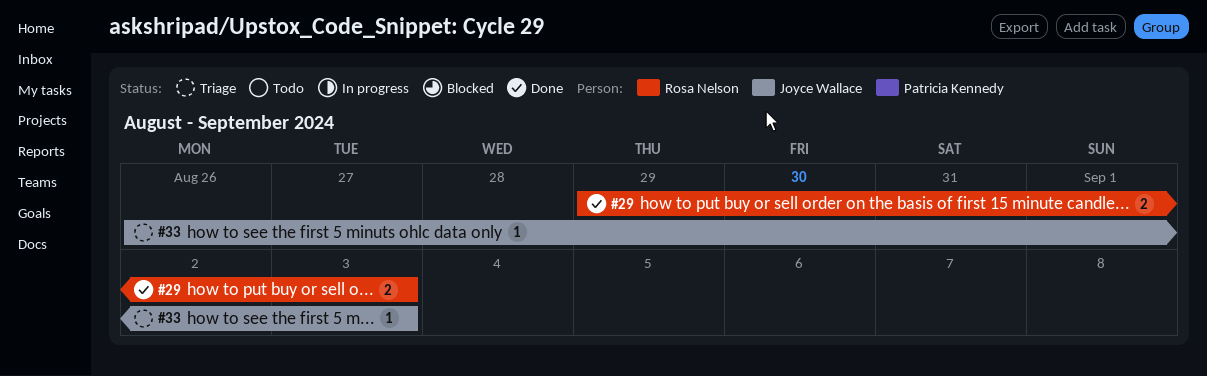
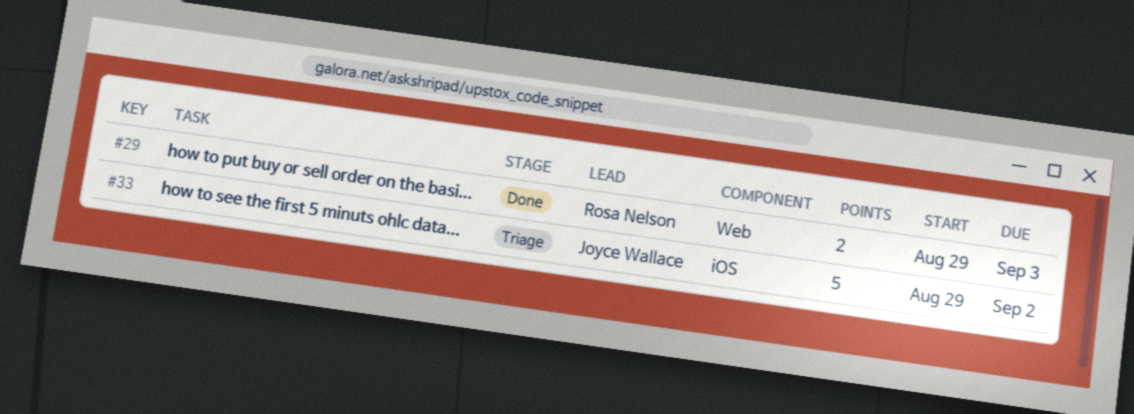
#33, estimate: 1 -> 5
#33, start: Aug 26 -> Aug 29
#33, due: Sep 3 -> Sep 2

